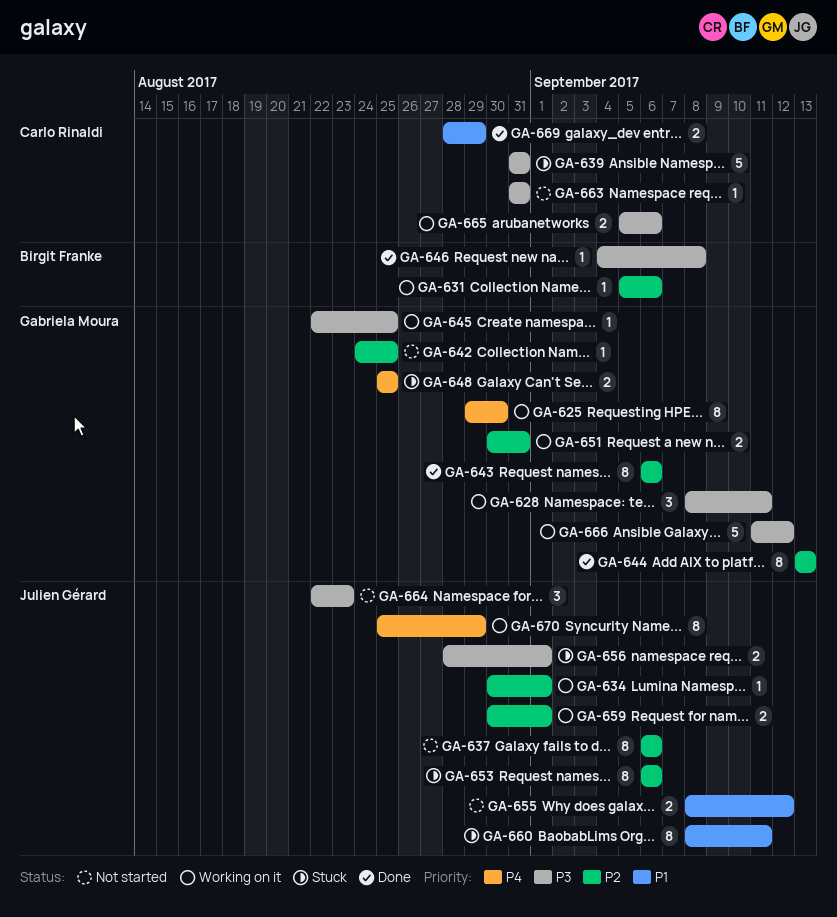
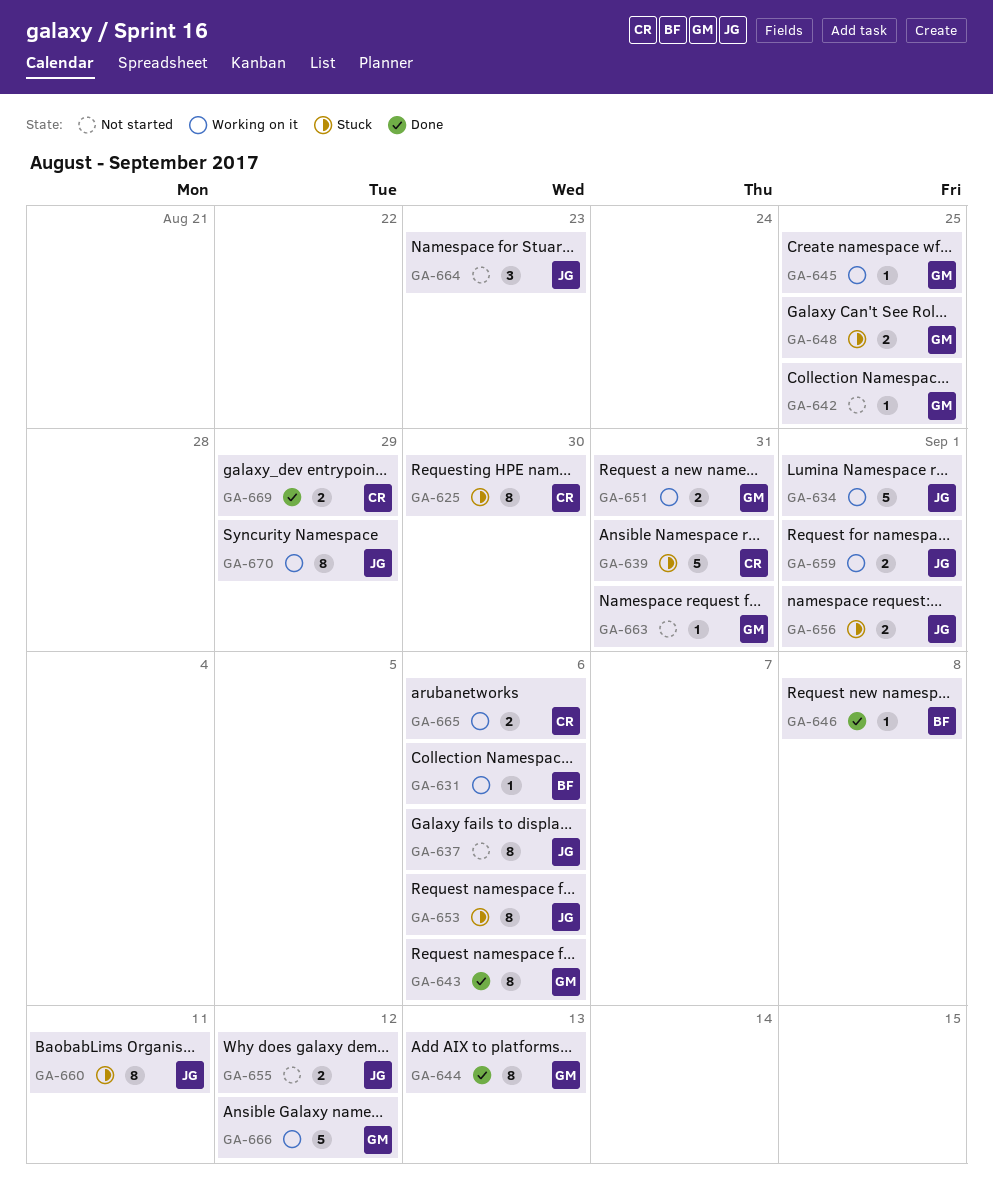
GA-625, status: Working on it -> Stuck
GA-625, owner: Gabriela Moura -> Carlo Rinaldi
GA-628: present -> none
GA-634, estimate: 1 -> 5
GA-663, owner: Carlo Rinaldi -> Gabriela Moura

